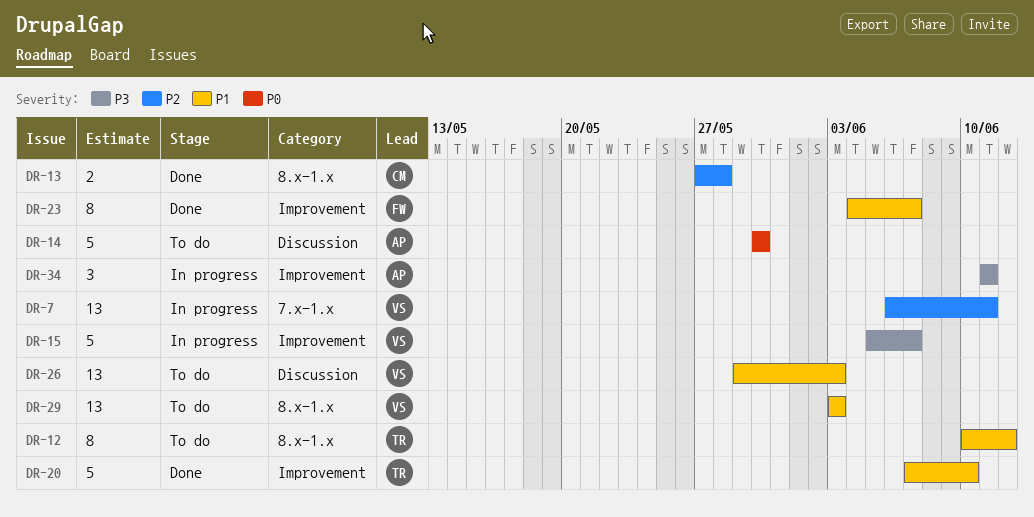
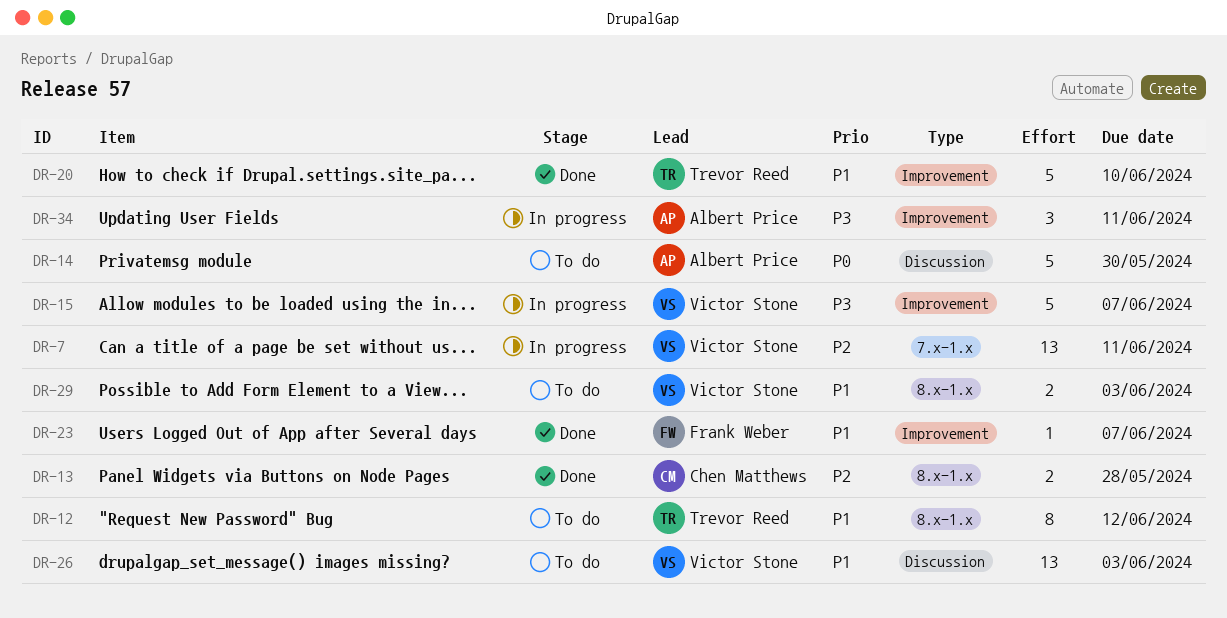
DR-23, estimate: 8 -> 1
DR-29, estimate: 13 -> 2

